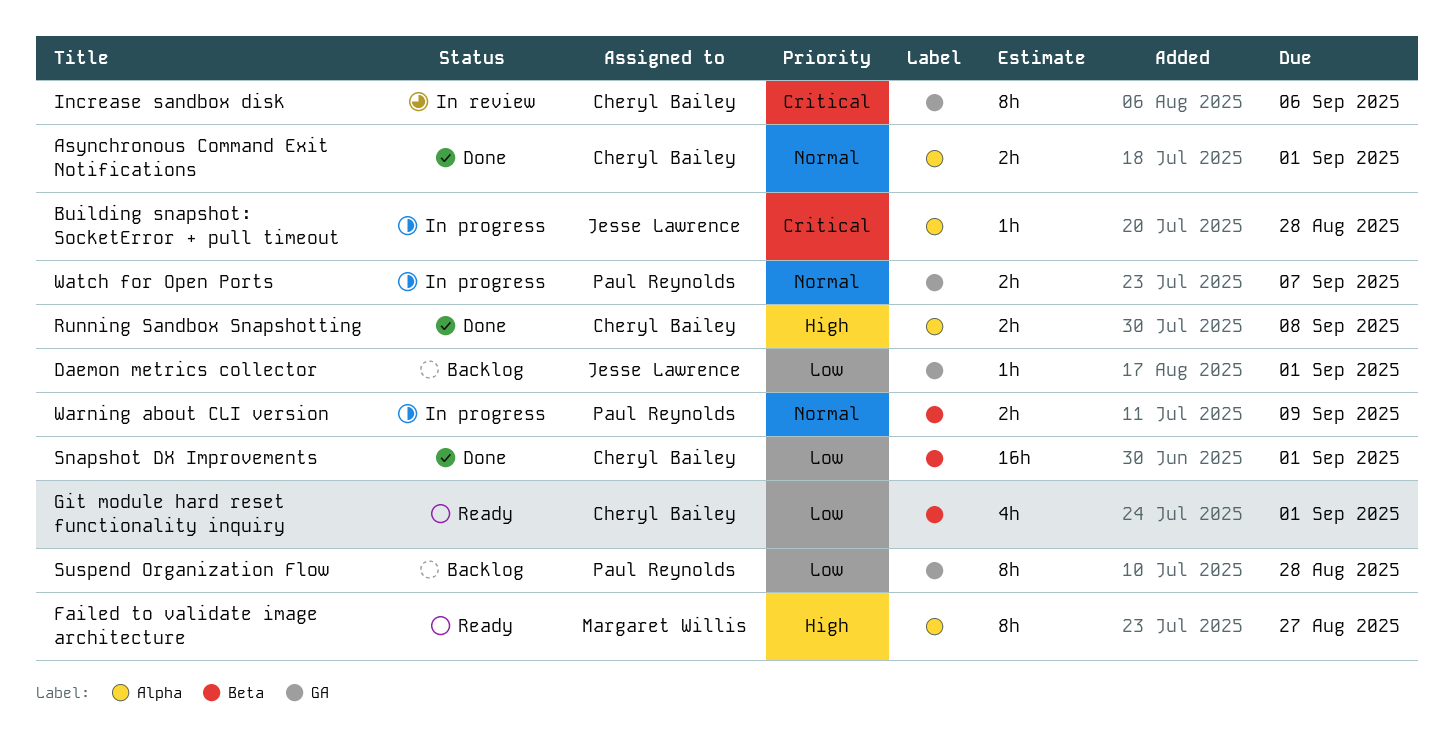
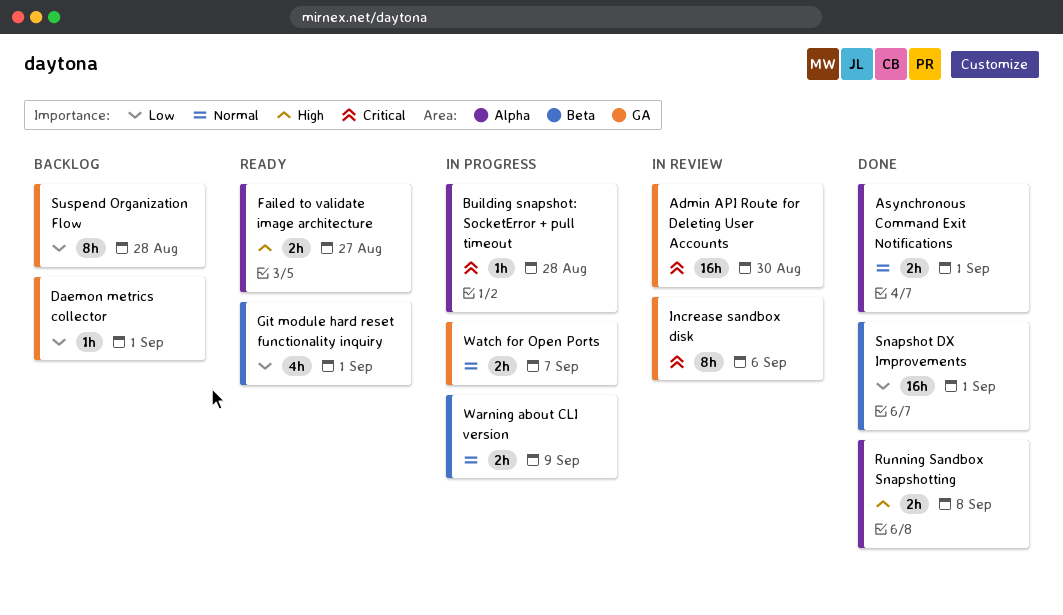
Admin API Route for Deleting User Accounts: none -> present
Failed to validate image architecture, estimate: 8h -> 2h

